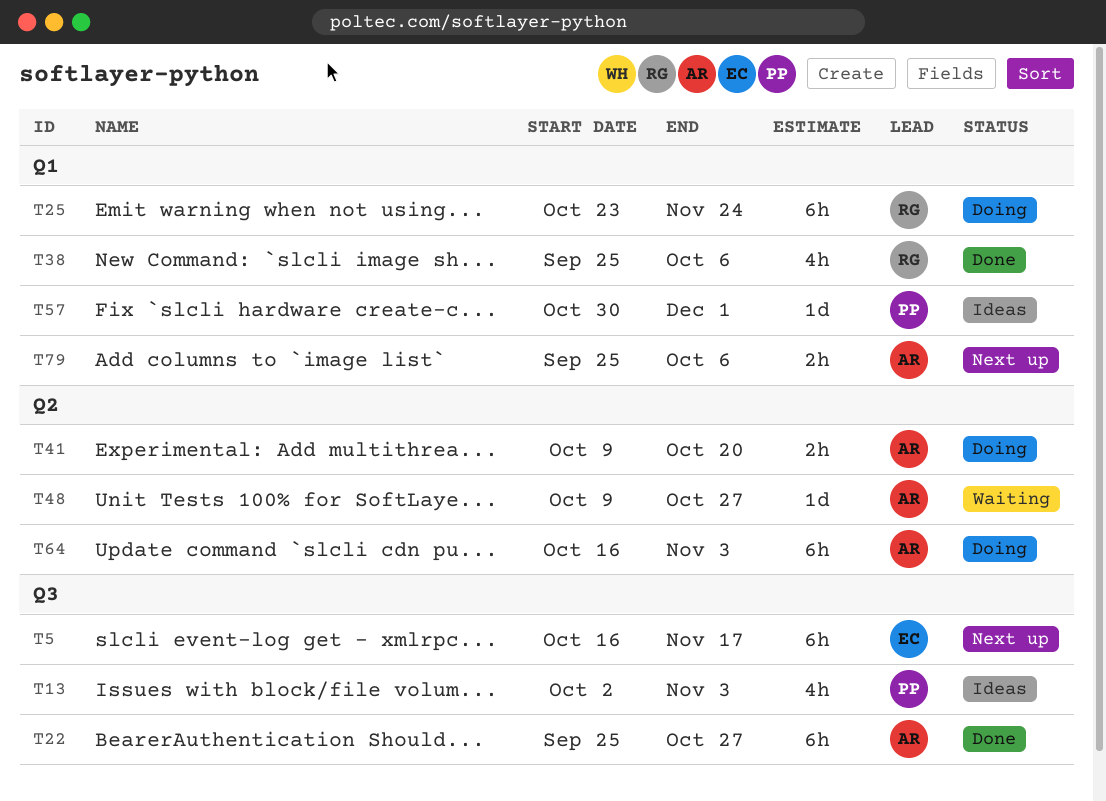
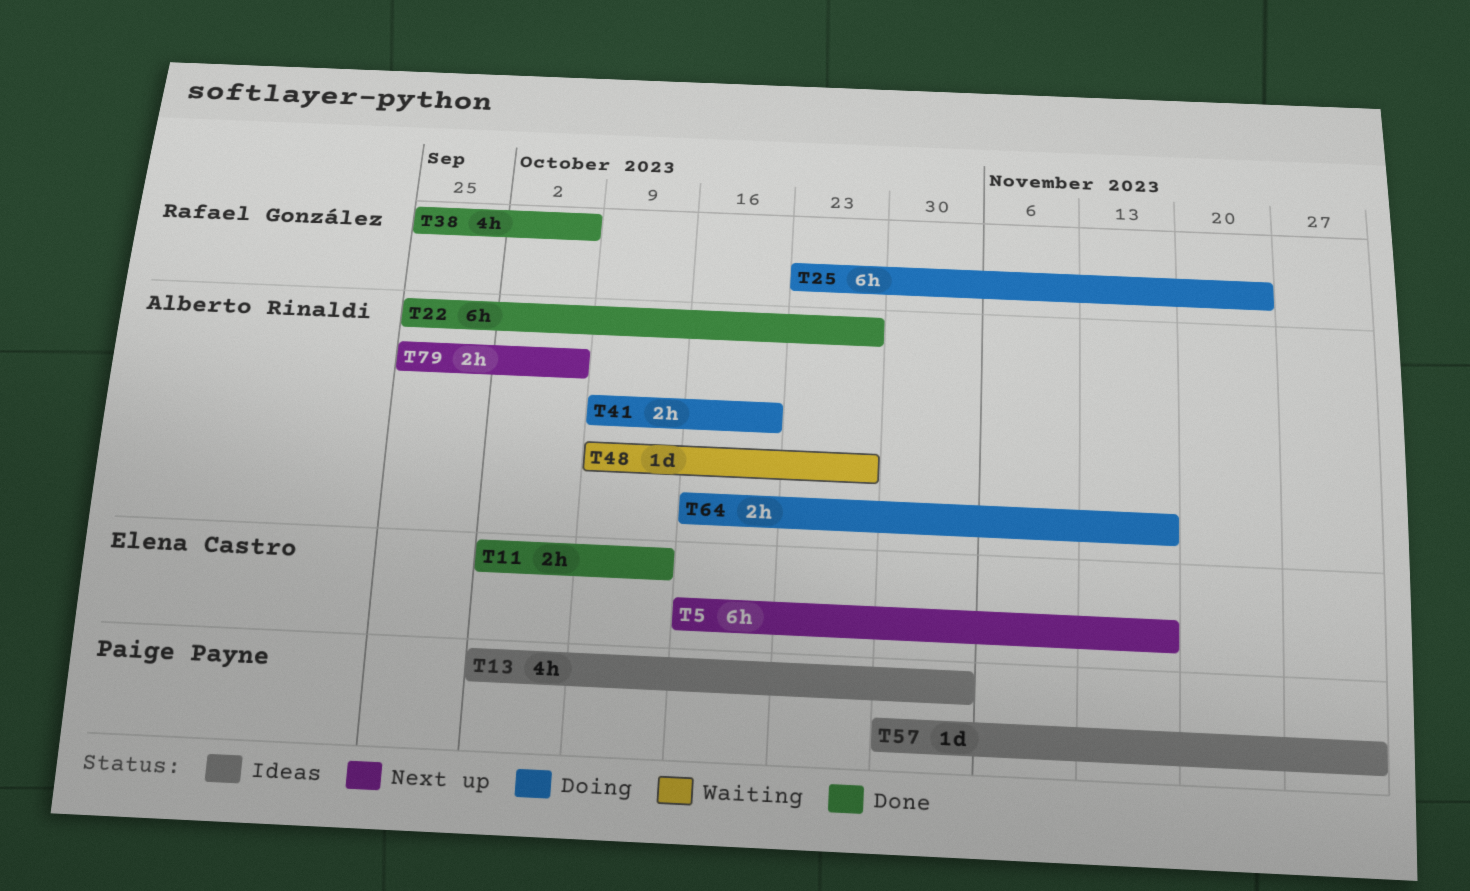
T11: none -> present
T64, estimate: 6h -> 2h
T64, due: Nov 3 -> Nov 17

